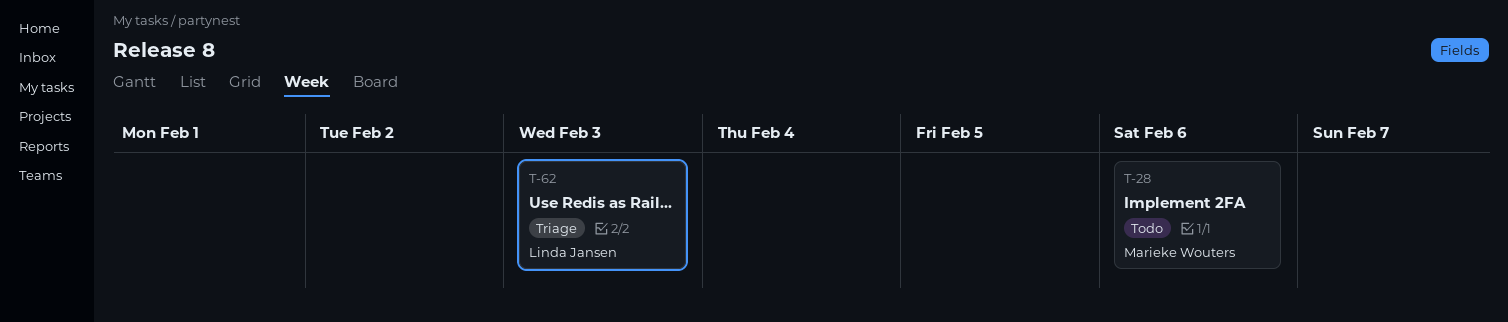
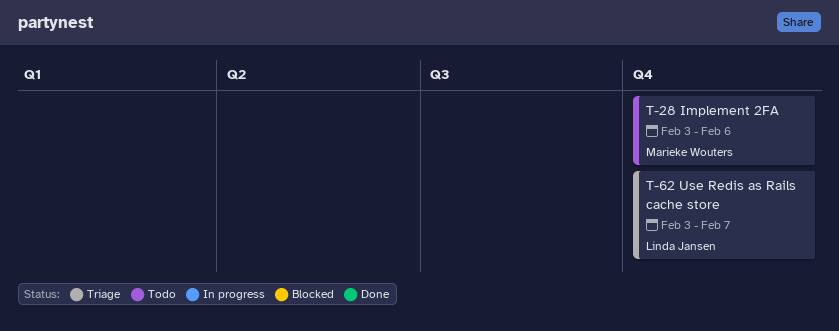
T-62, due: Feb 3 -> Feb 7

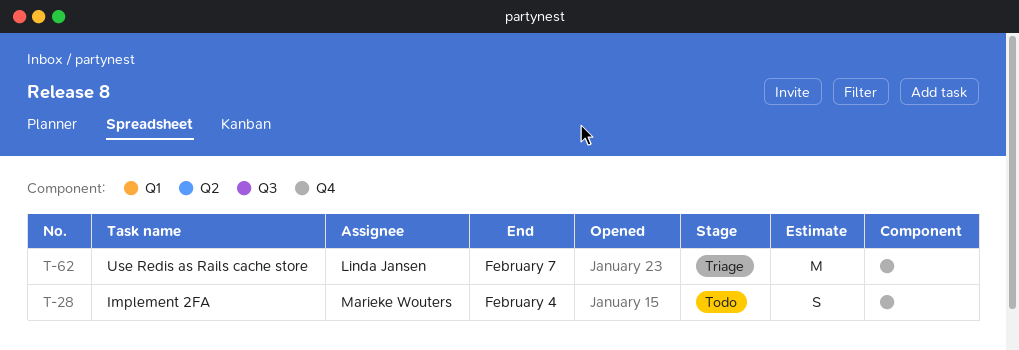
T-28, due: Feb 6 -> Feb 4

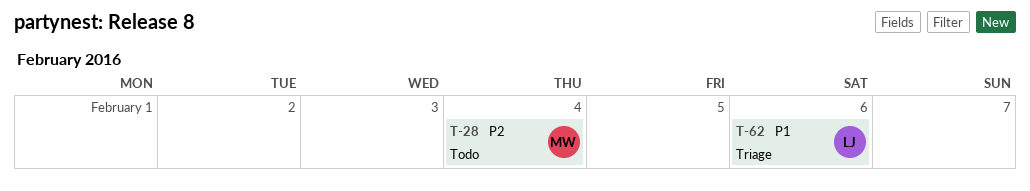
T-62, due: Feb 7 -> Feb 6

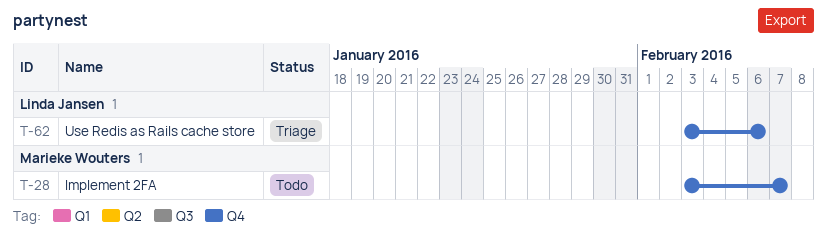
T-28, due: Feb 4 -> Feb 7

